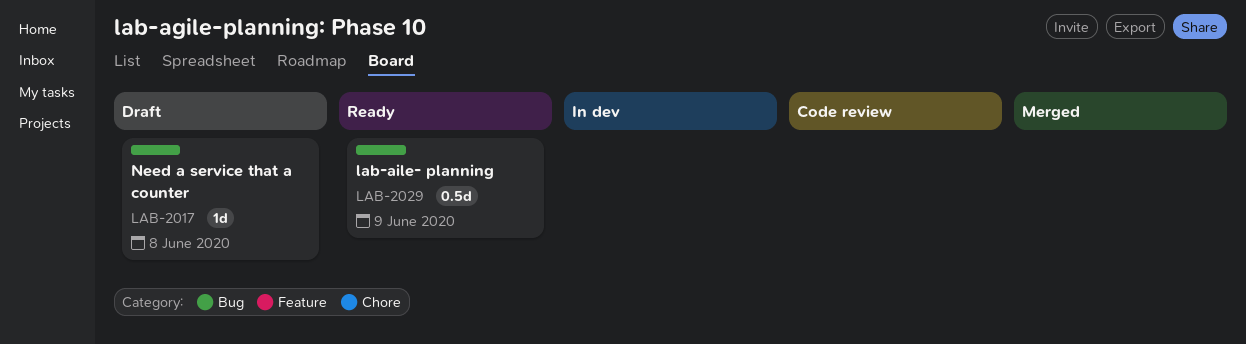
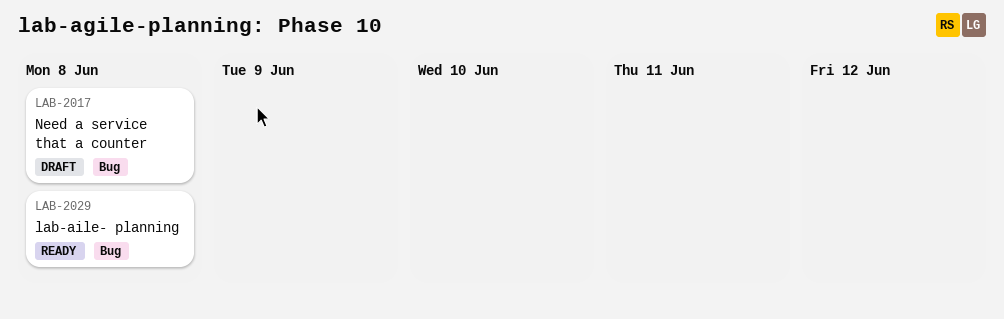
LAB-2029, due: Jun 9 -> Jun 8

